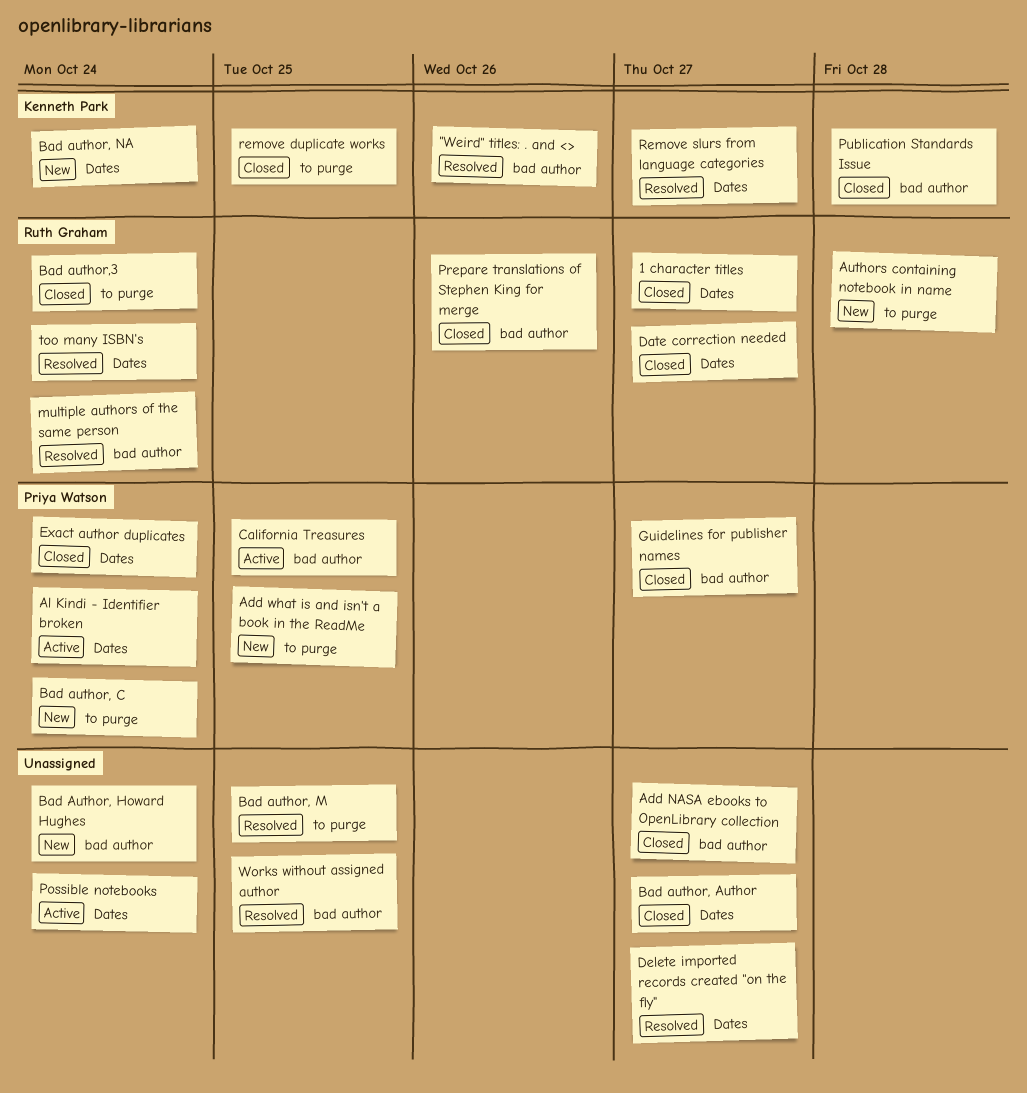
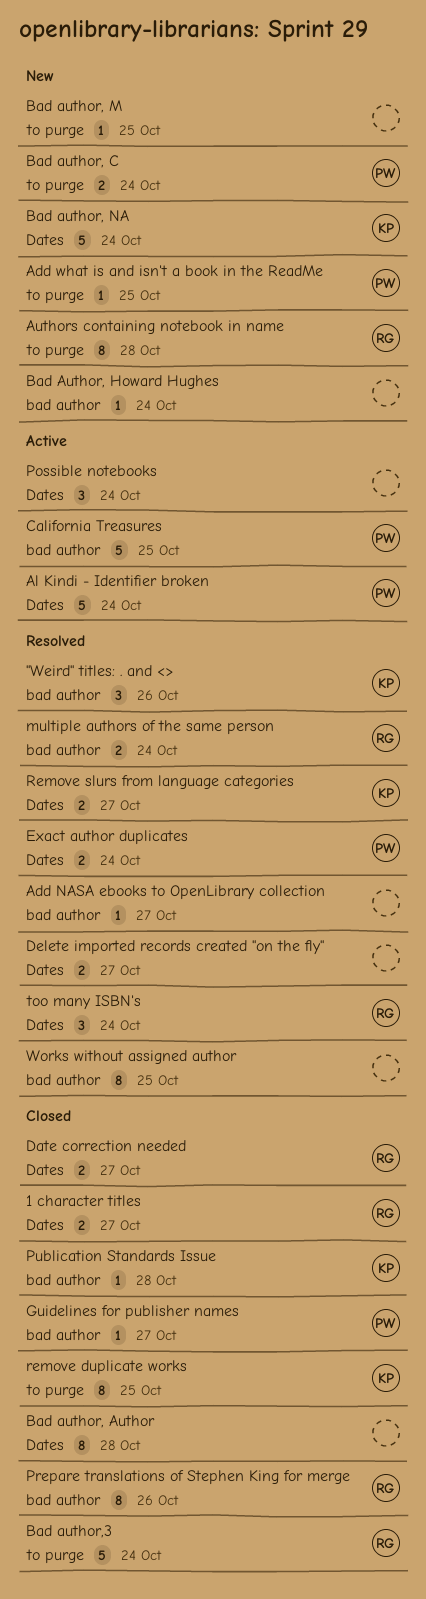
Add NASA ebooks to OpenLibrary collection, status: Closed -> Resolved
Bad author, Author, due: Oct 27 -> Oct 28
Bad author, M, status: Resolved -> New
Exact author duplicates, status: Closed -> Resolved

